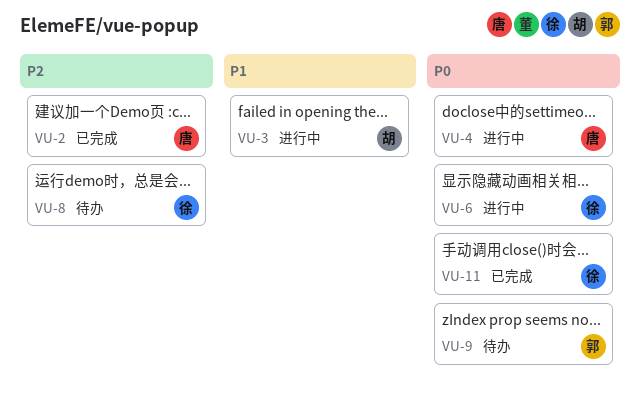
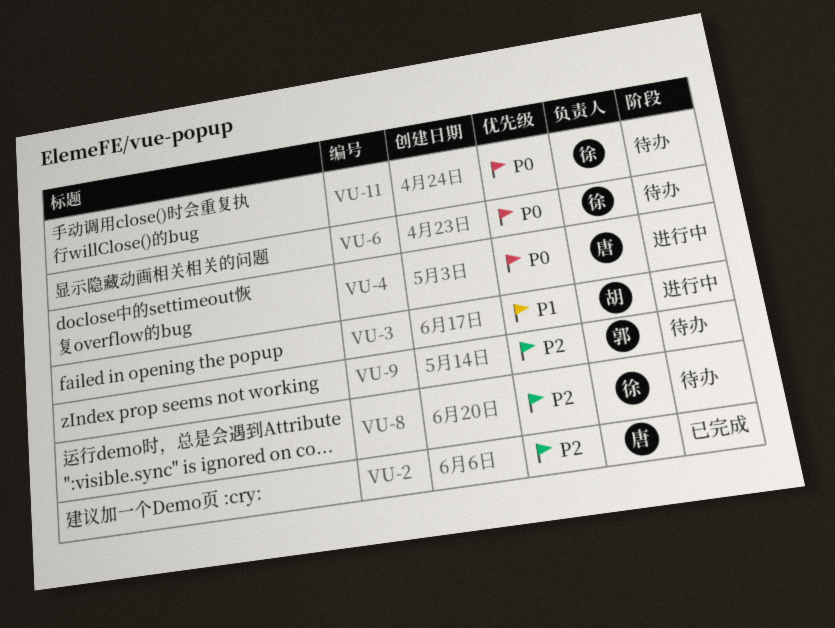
VU-6, status: 进行中 -> 待办
VU-9, priority: P0 -> P2
VU-11, status: 已完成 -> 待办

